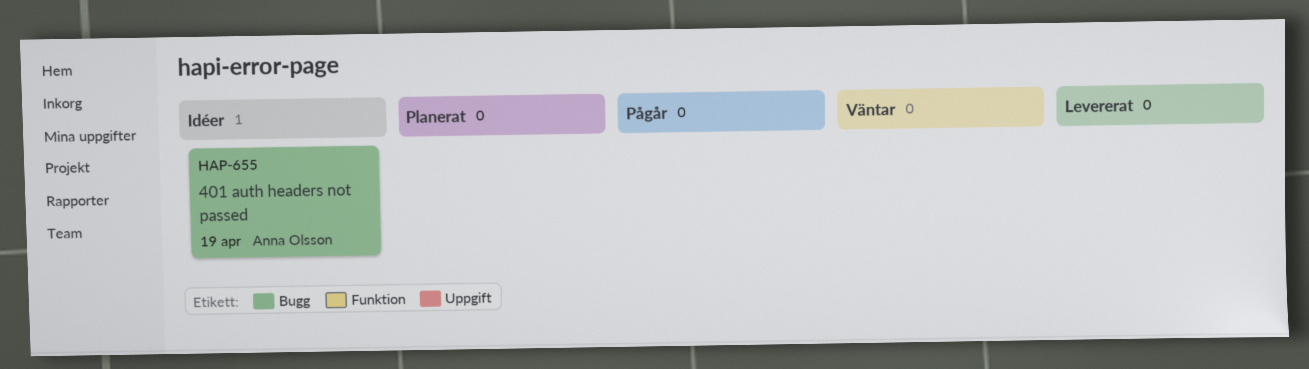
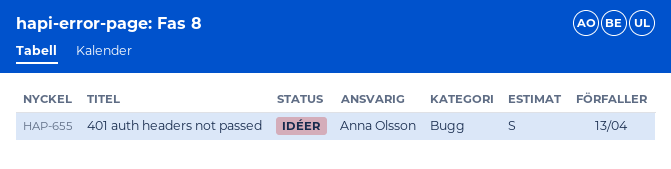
HAP-655, due: Apr 19 -> Apr 13

